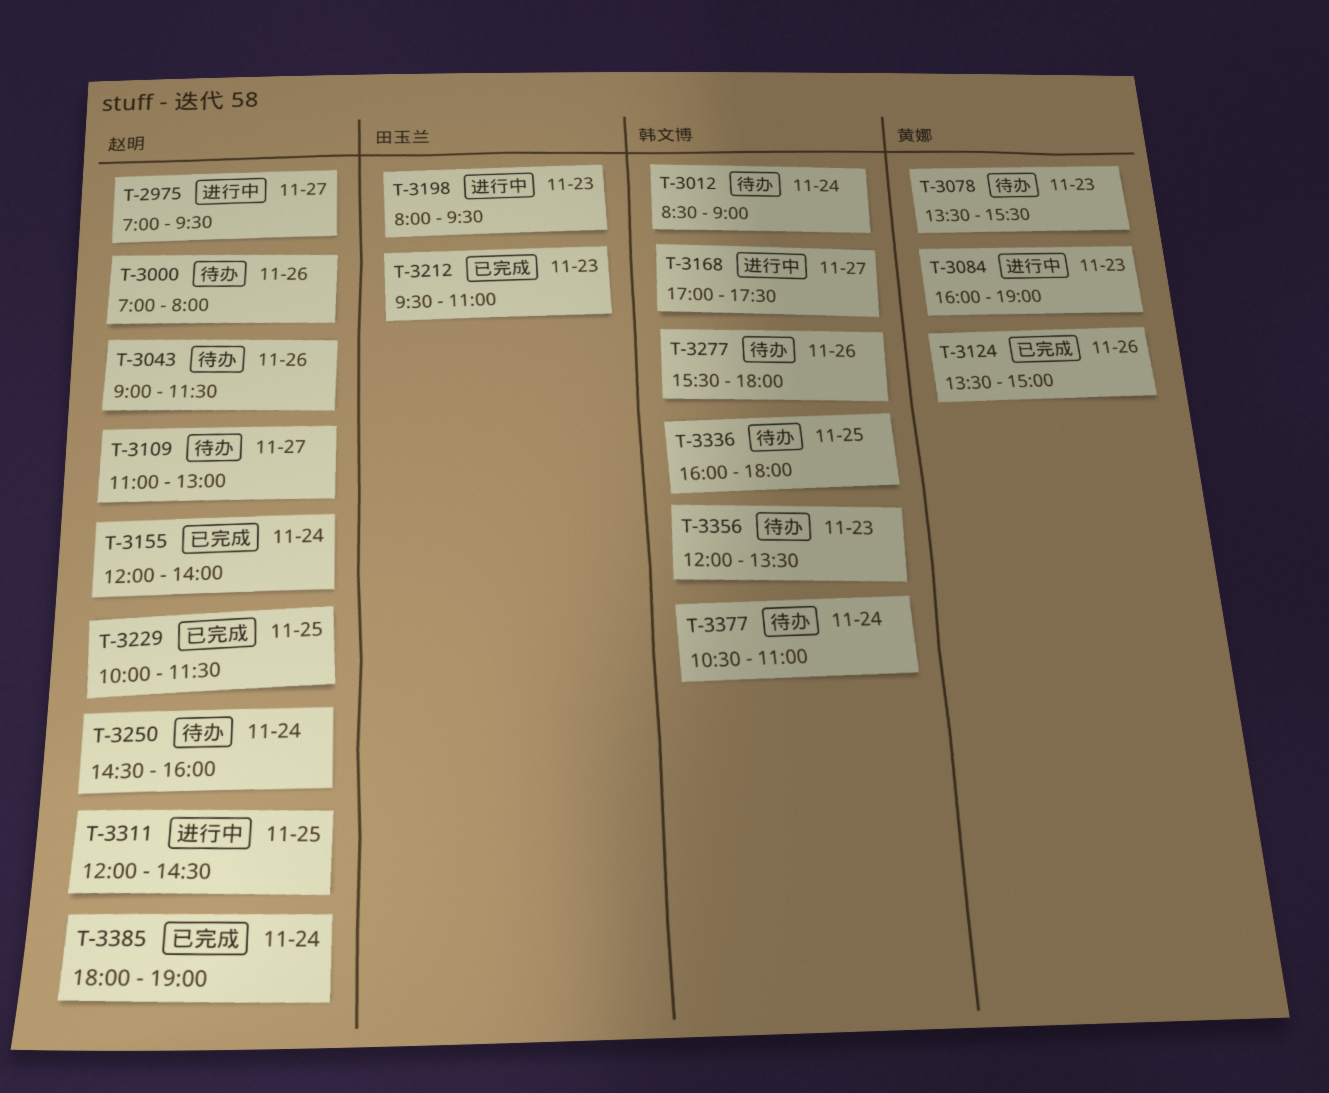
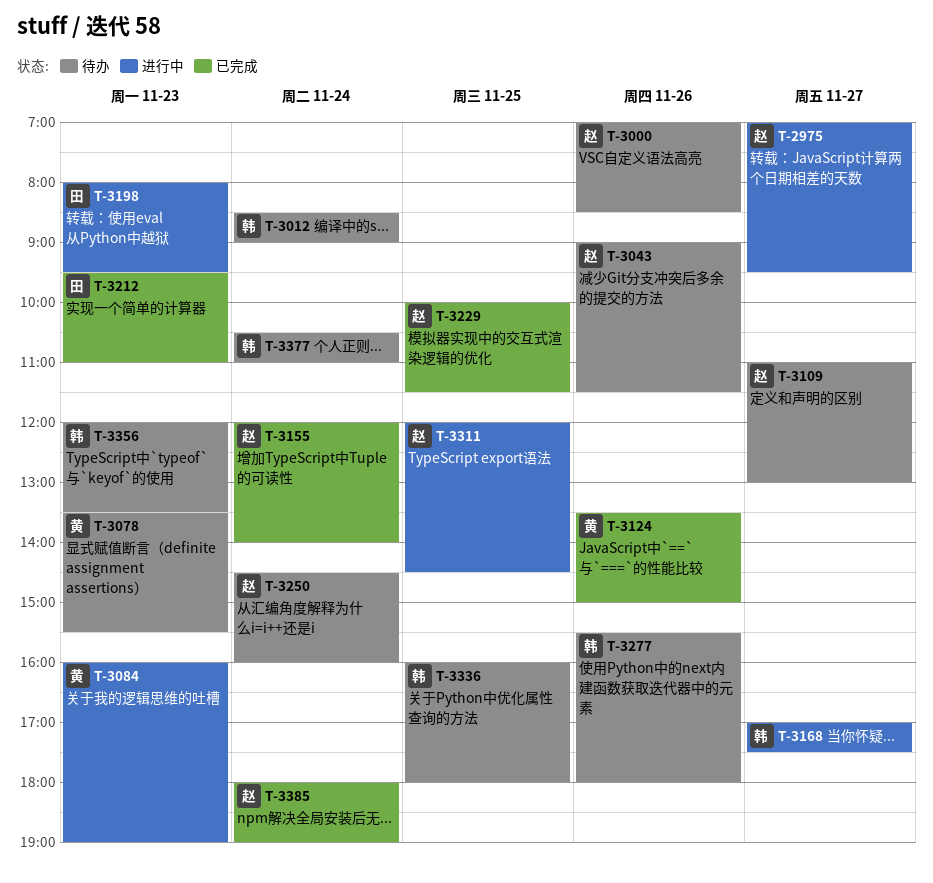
T-3000, ends: 08:00 -> 08:30

